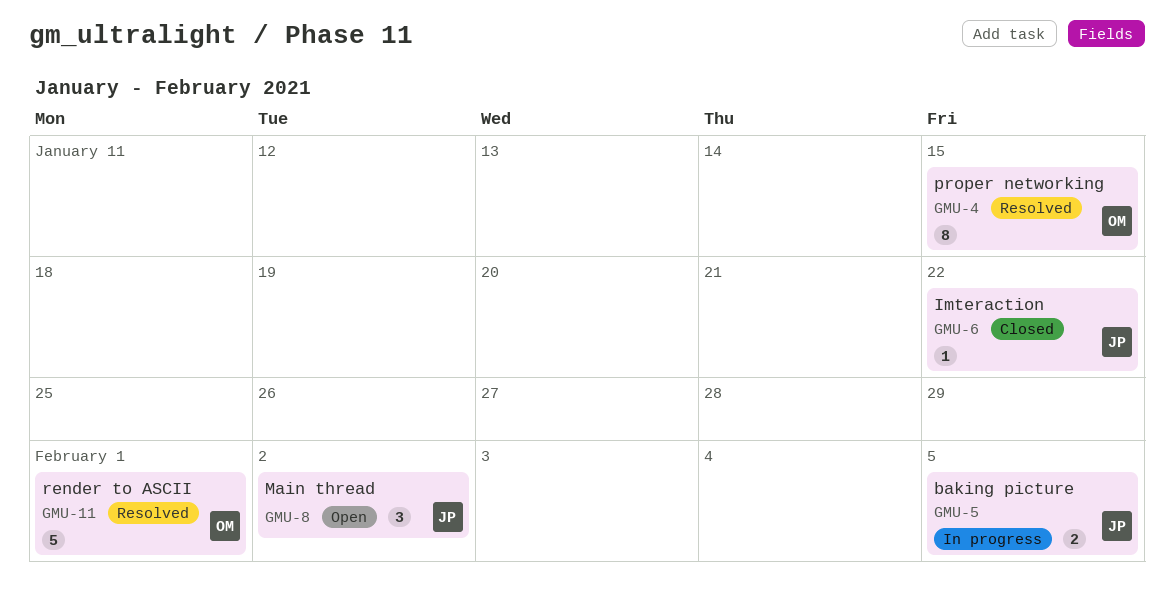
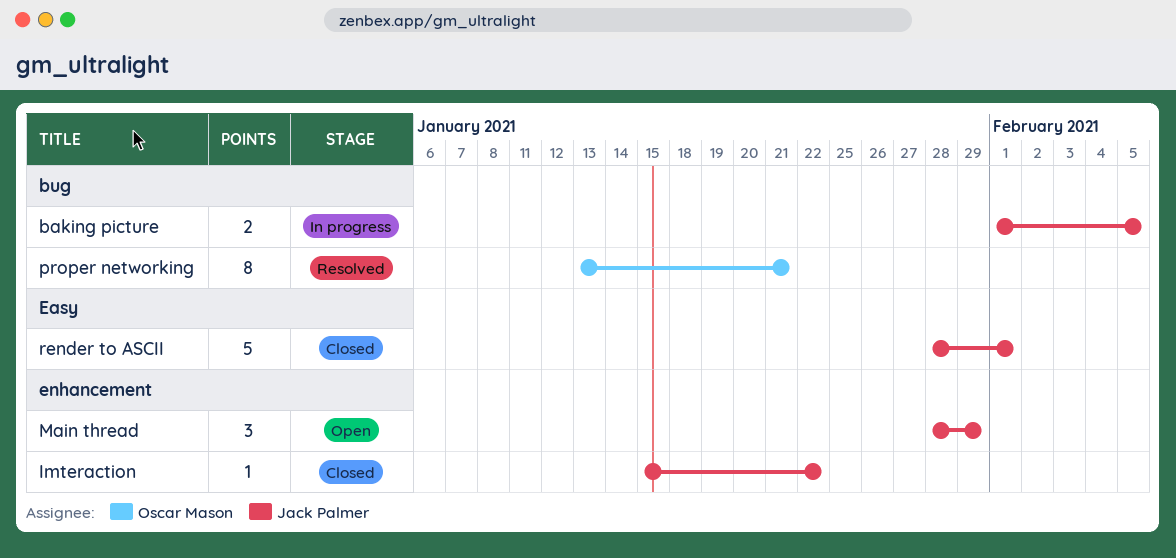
Main thread, due: Feb 2 -> Jan 29
proper networking, due: Jan 15 -> Jan 21
render to ASCII, status: Resolved -> Closed
render to ASCII, owner: Oscar Mason -> Jack Palmer

